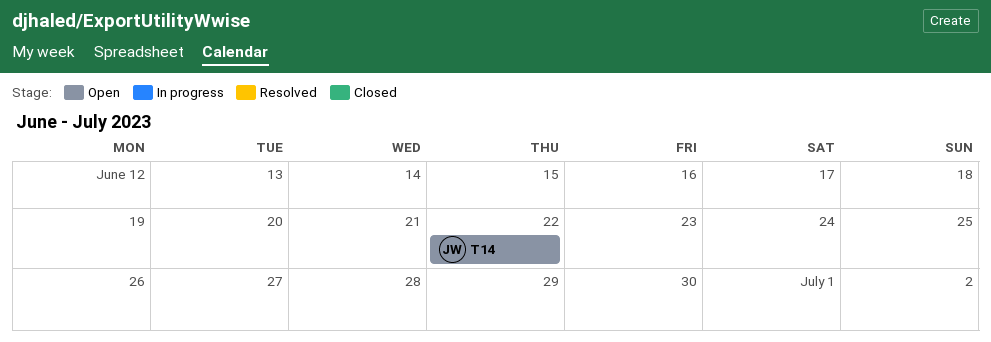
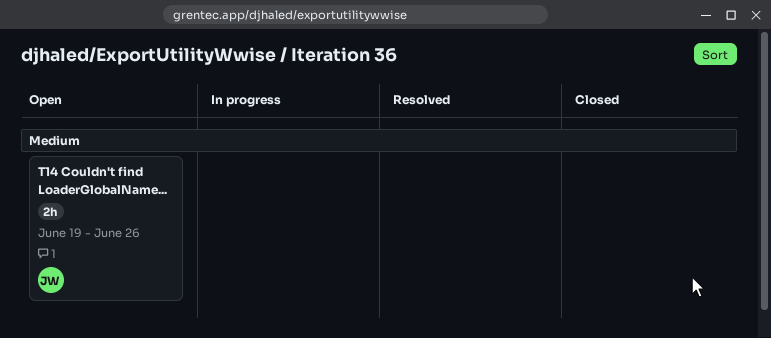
T14, start: Jun 22 -> Jun 19
T14, due: Jun 22 -> Jun 26

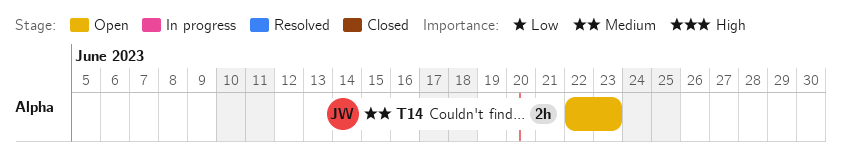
T14, start: Jun 19 -> Jun 22
T14, due: Jun 26 -> Jun 23

